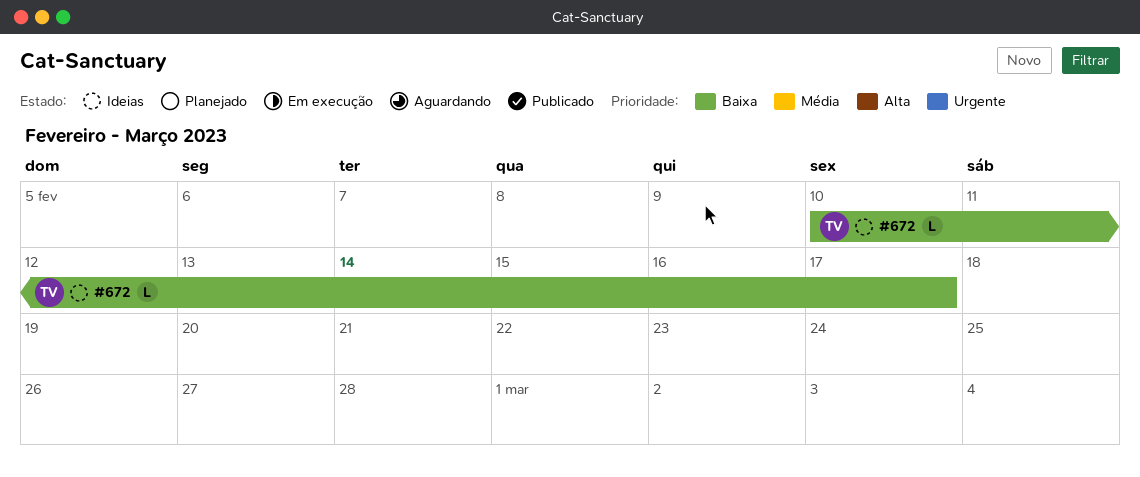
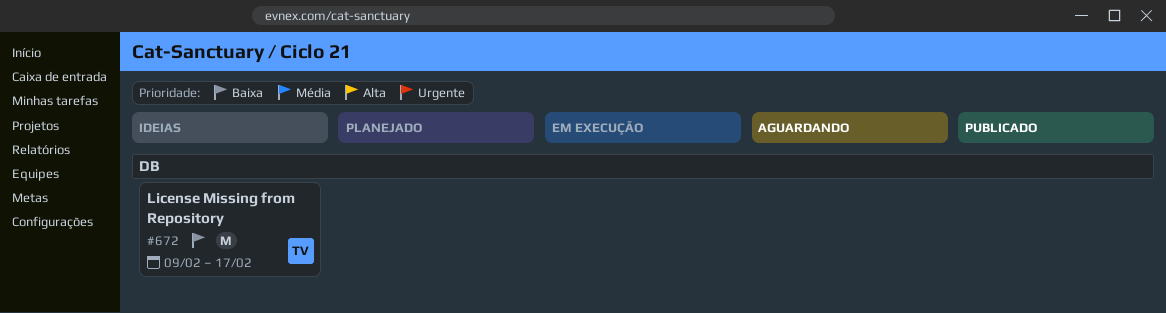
#672, estimate: L -> M
#672, start: Feb 10 -> Feb 9

